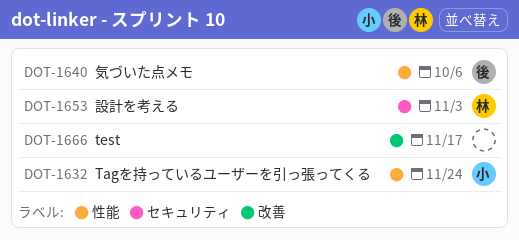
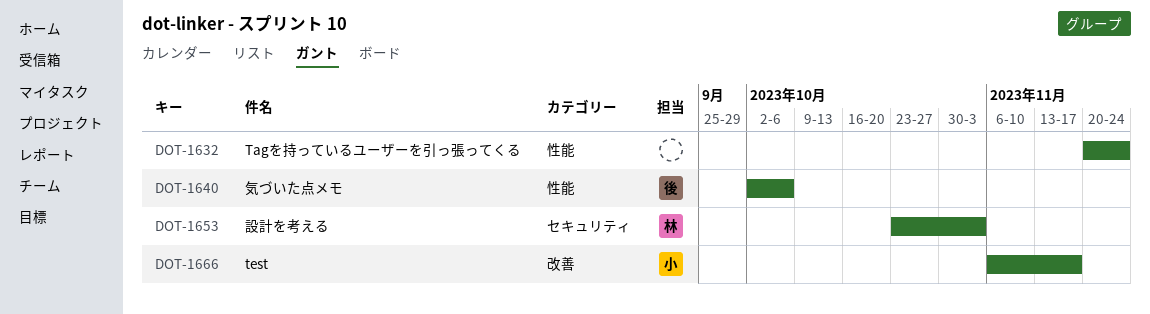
DOT-1632, owner: 小 -> none
DOT-1666, owner: none -> 小

